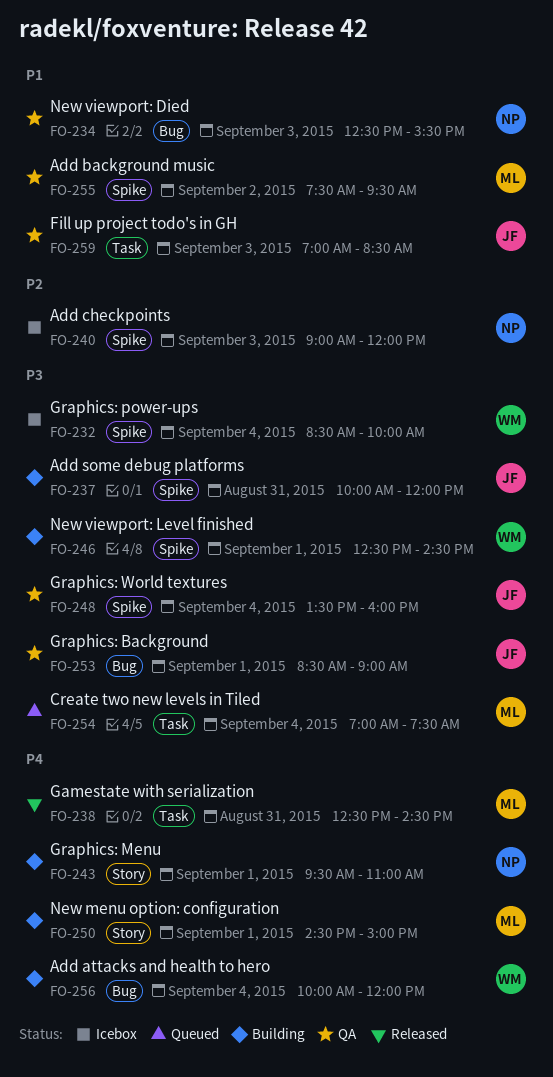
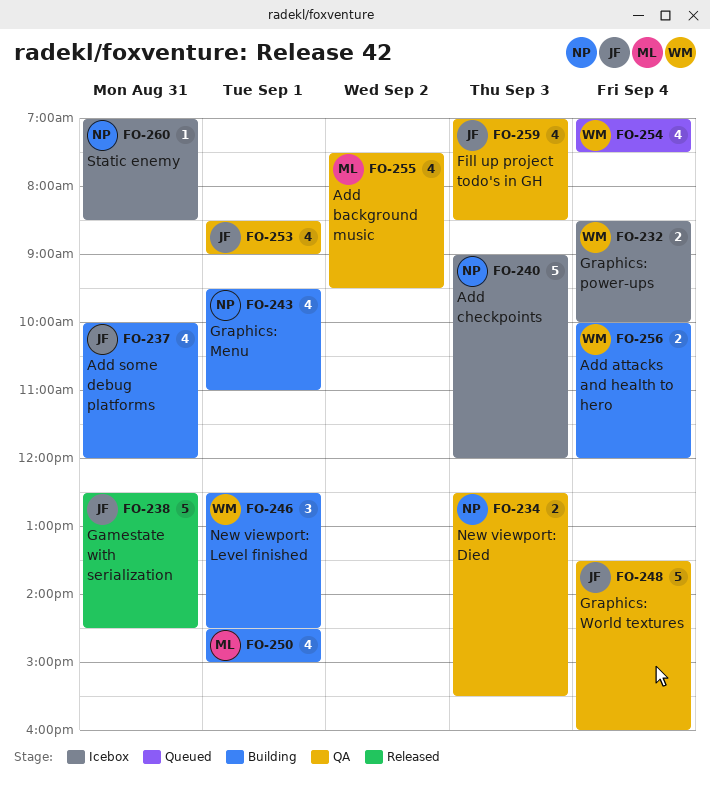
FO-238, owner: ML -> JF
FO-254, owner: ML -> WM
FO-260: none -> present

